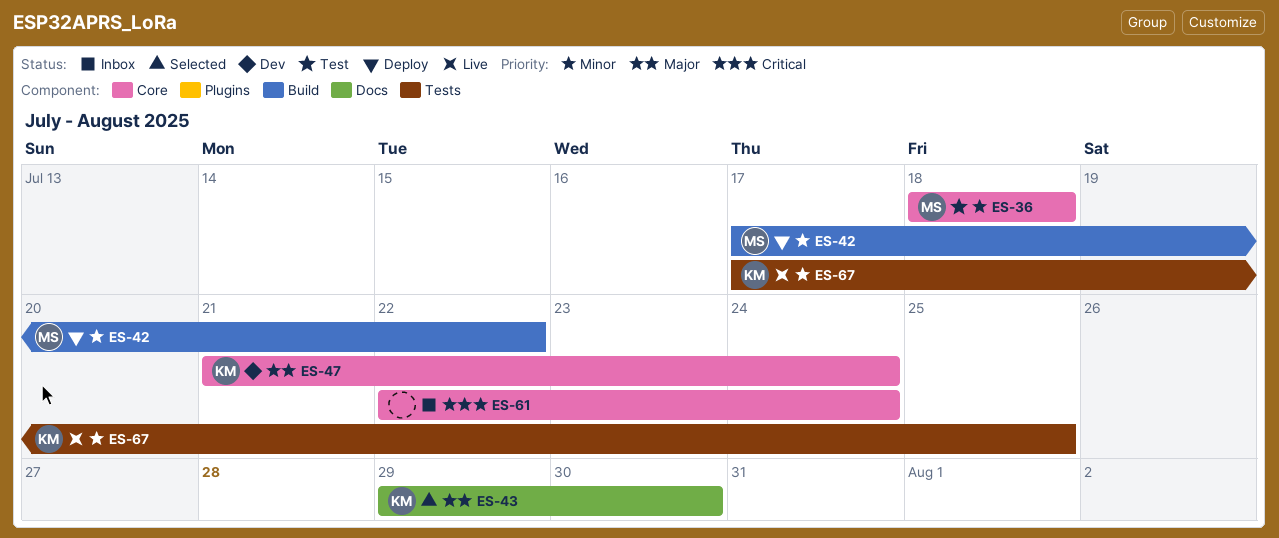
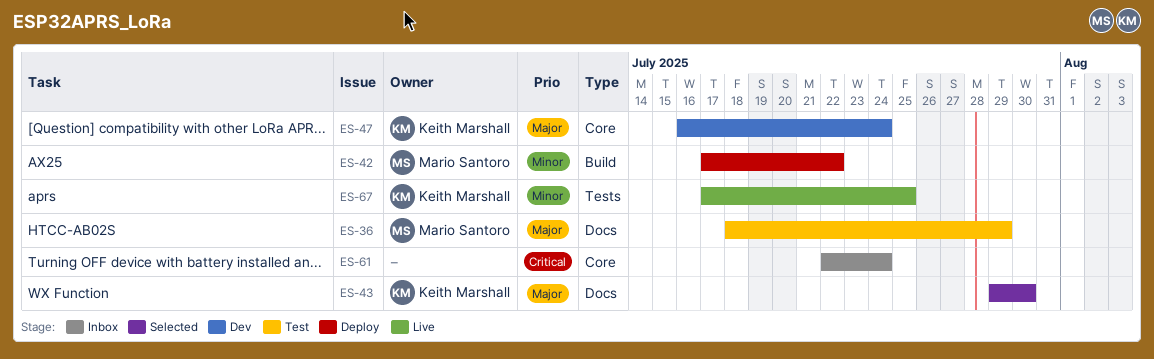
ES-36, priority: Minor -> Major
ES-36, label: Core -> Docs
ES-36, due: Jul 18 -> Jul 29
ES-47, start: Jul 21 -> Jul 16

